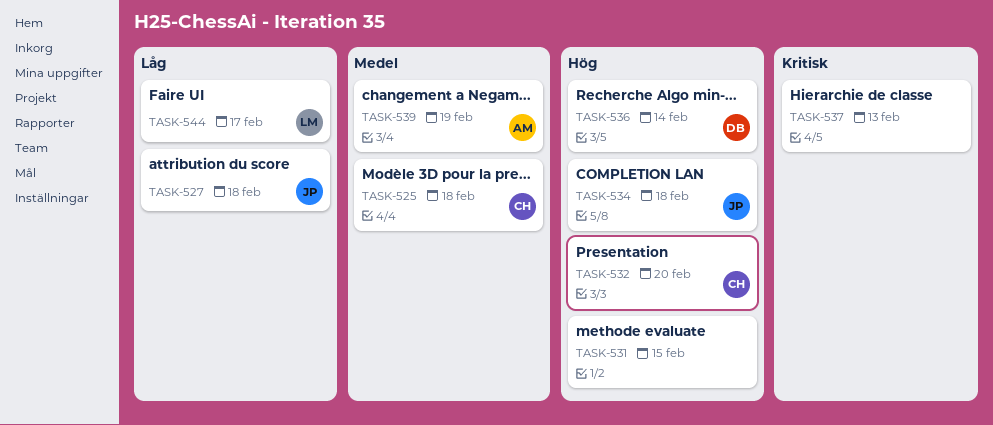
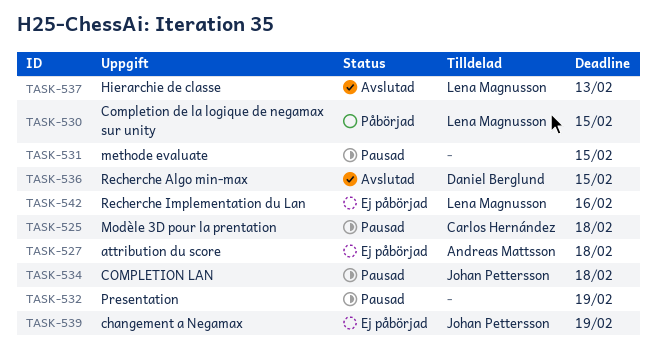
TASK-527, owner: Johan Pettersson -> Andreas Mattsson
TASK-530: none -> present
TASK-532, owner: Carlos Hernández -> none
TASK-532, due: Feb 20 -> Feb 19
TASK-536, due: Feb 14 -> Feb 15
TASK-537, owner: none -> Lena Magnusson
TASK-539, owner: Andreas Mattsson -> Johan Pettersson
TASK-542: none -> present
TASK-544: present -> none

